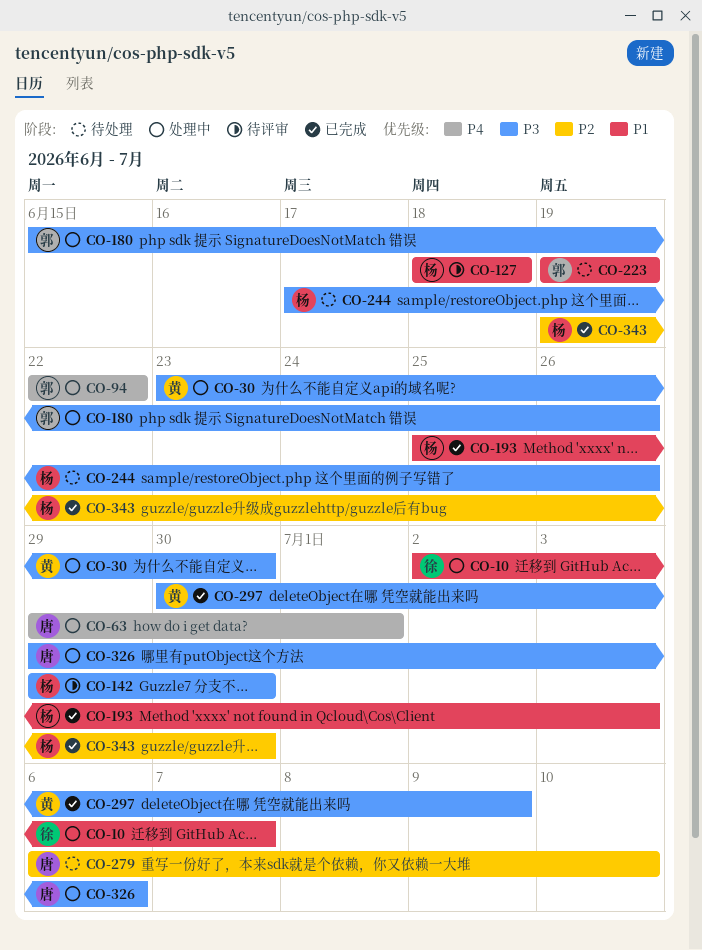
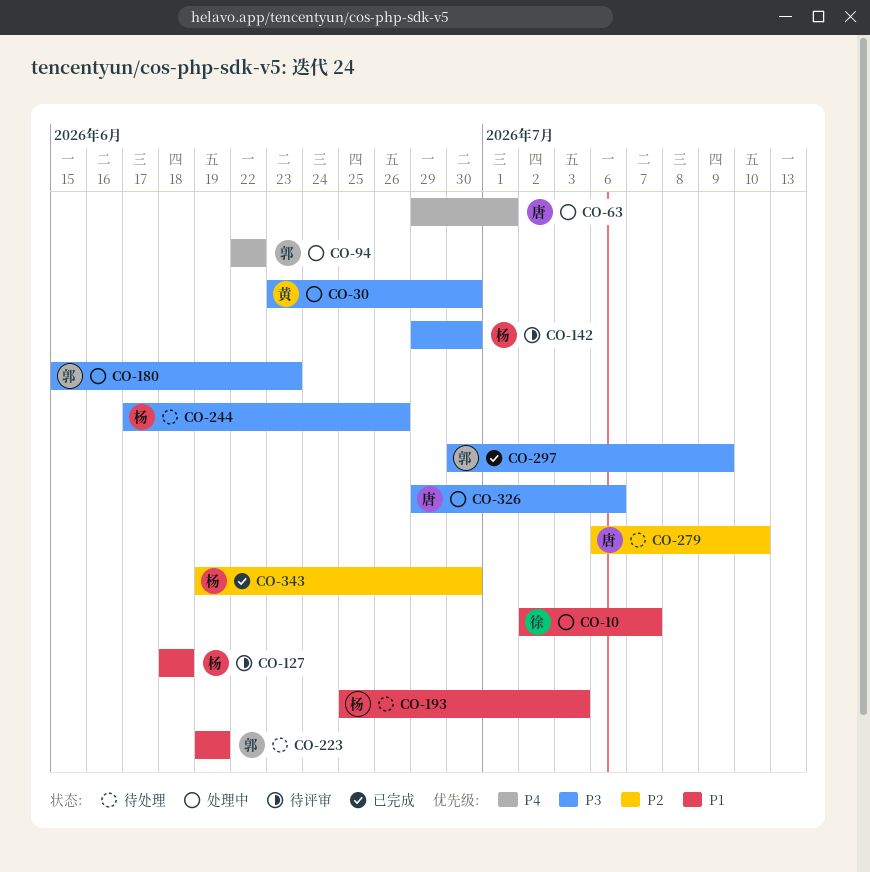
CO-180, due: Jun 26 -> Jun 23
CO-193, status: 已完成 -> 待处理
CO-297, owner: 黄 -> 郭

